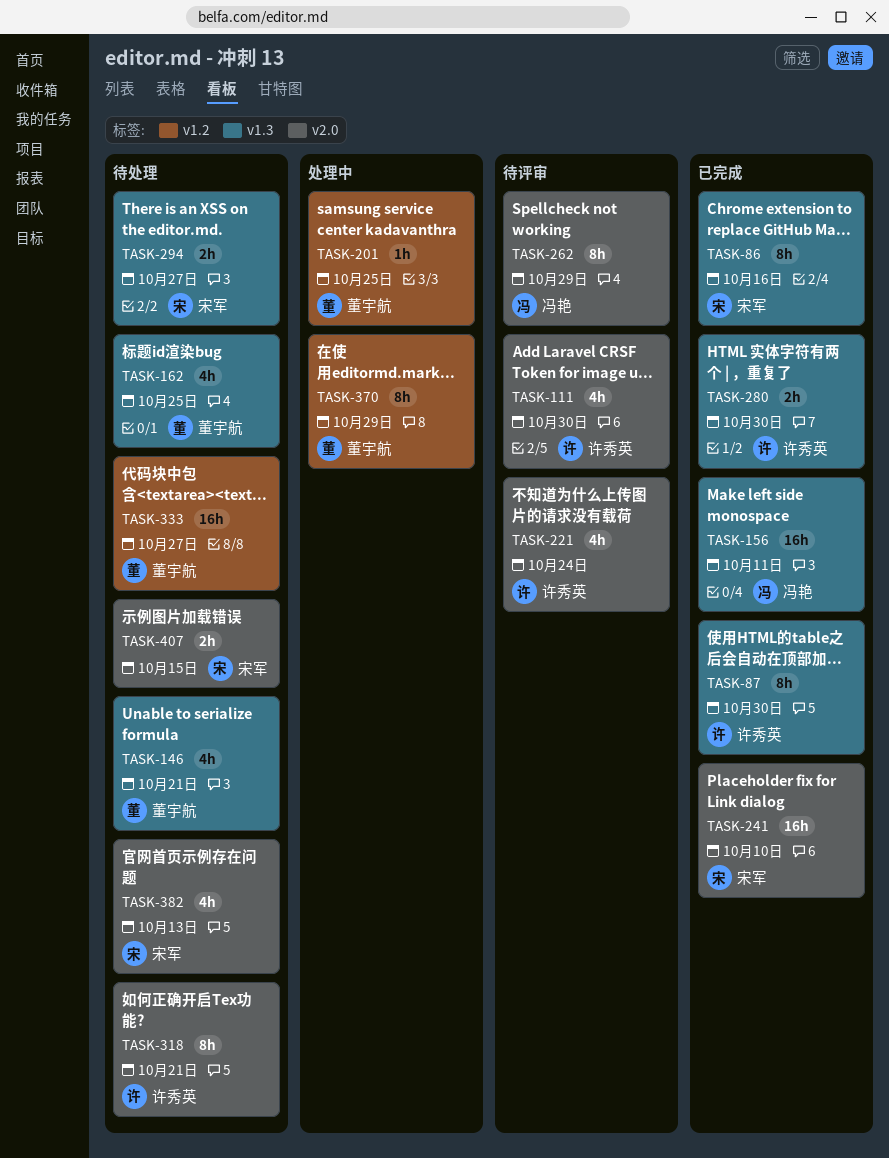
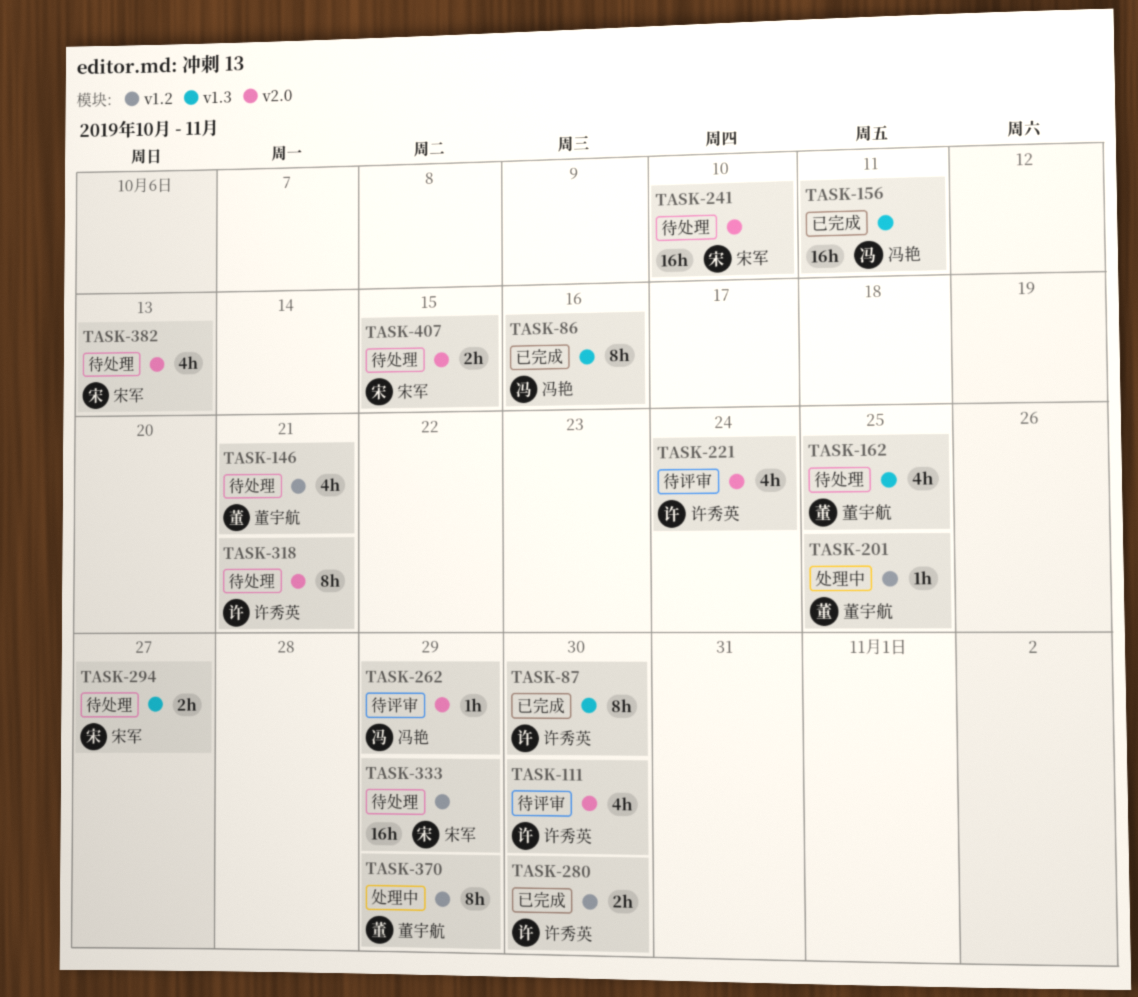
TASK-86, owner: 宋军 -> 冯艳
TASK-146, label: v1.3 -> v1.2
TASK-241, status: 已完成 -> 待处理
TASK-262, estimate: 8h -> 1h
TASK-280, label: v1.3 -> v1.2
TASK-333, owner: 董宇航 -> 宋军
TASK-333, due: Oct 27 -> Oct 29

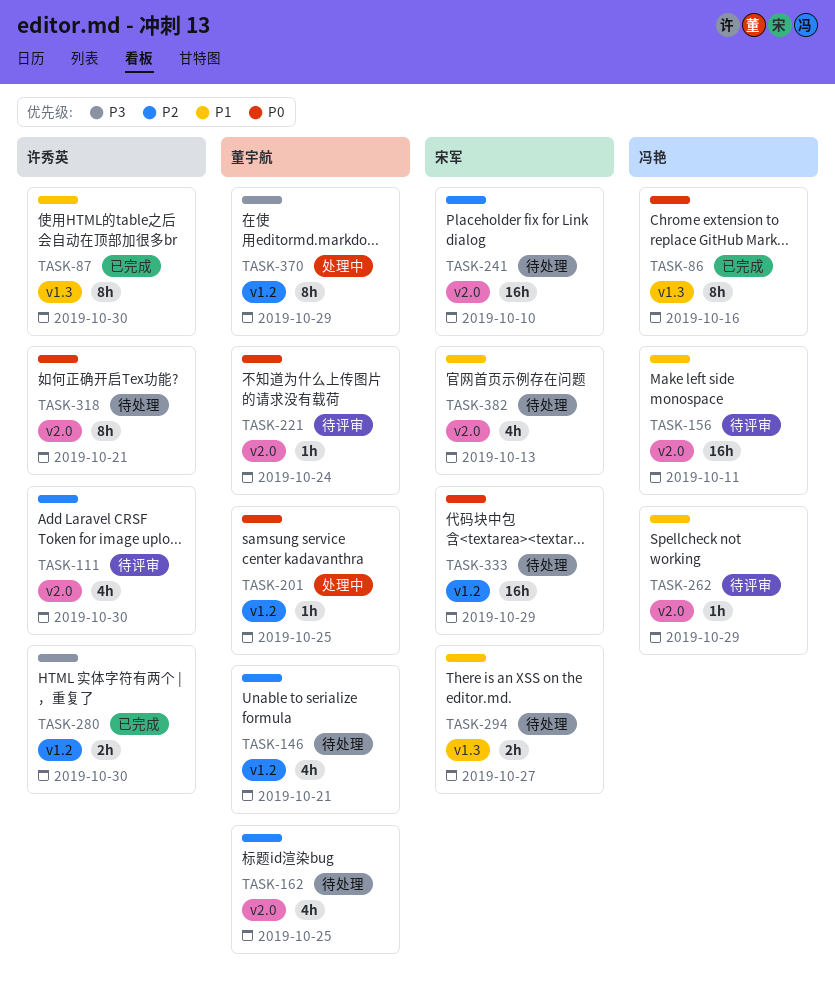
TASK-156, status: 已完成 -> 待评审
TASK-156, label: v1.3 -> v2.0
TASK-162, label: v1.3 -> v2.0
TASK-221, owner: 许秀英 -> 董宇航
TASK-221, estimate: 4h -> 1h
TASK-407: present -> none

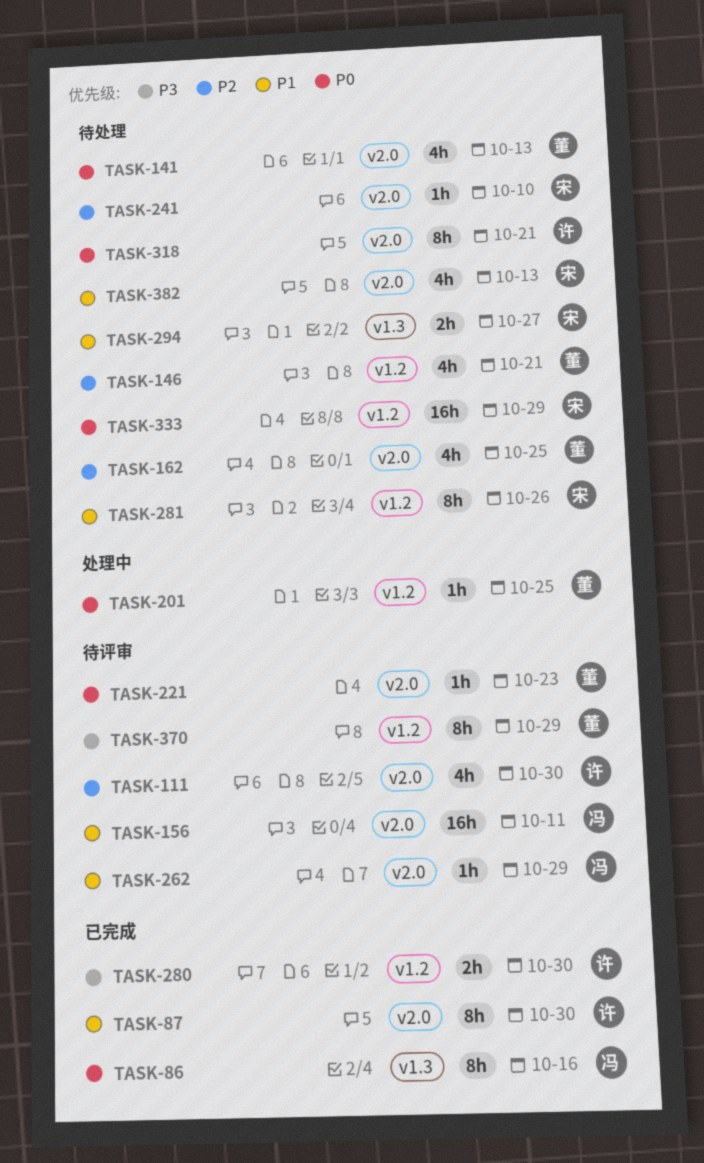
TASK-87, label: v1.3 -> v2.0
TASK-141: none -> present
TASK-221, due: Oct 24 -> Oct 23
TASK-241, estimate: 16h -> 1h
TASK-281: none -> present
TASK-370, status: 处理中 -> 待评审

